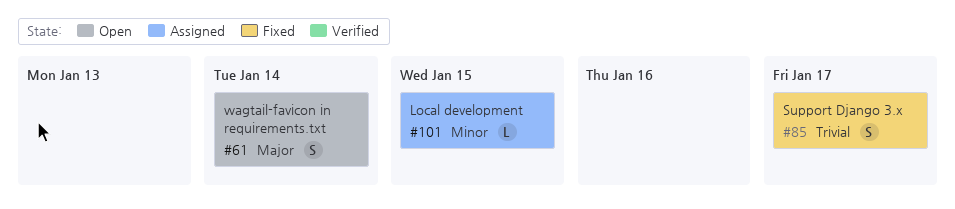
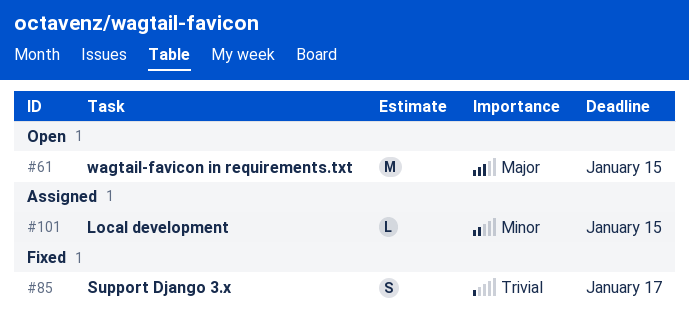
#61, estimate: S -> M
#61, due: Jan 14 -> Jan 15

